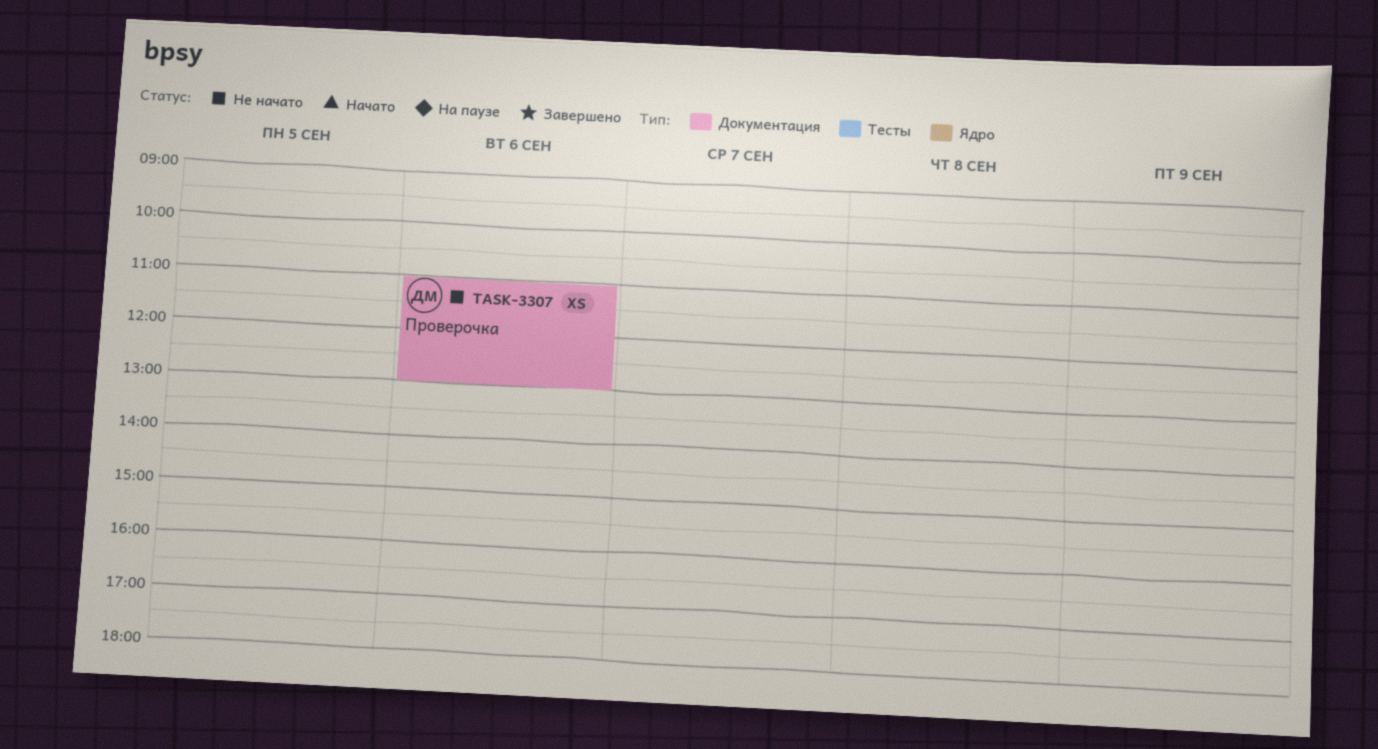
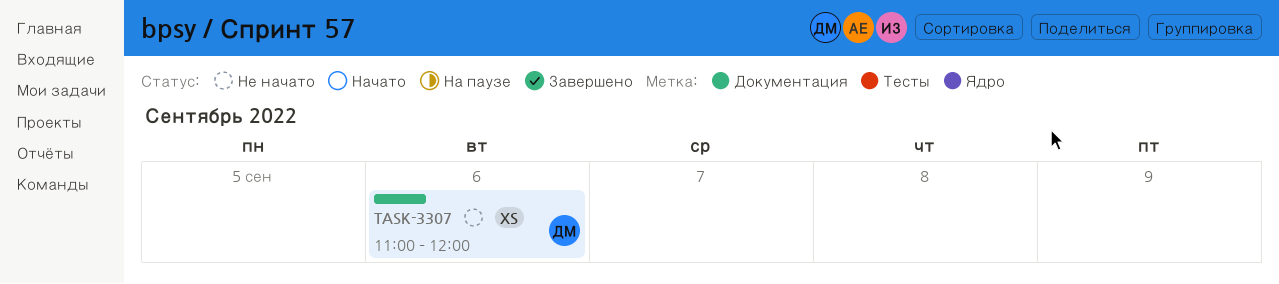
TASK-3307, ends: 13:00 -> 12:00

